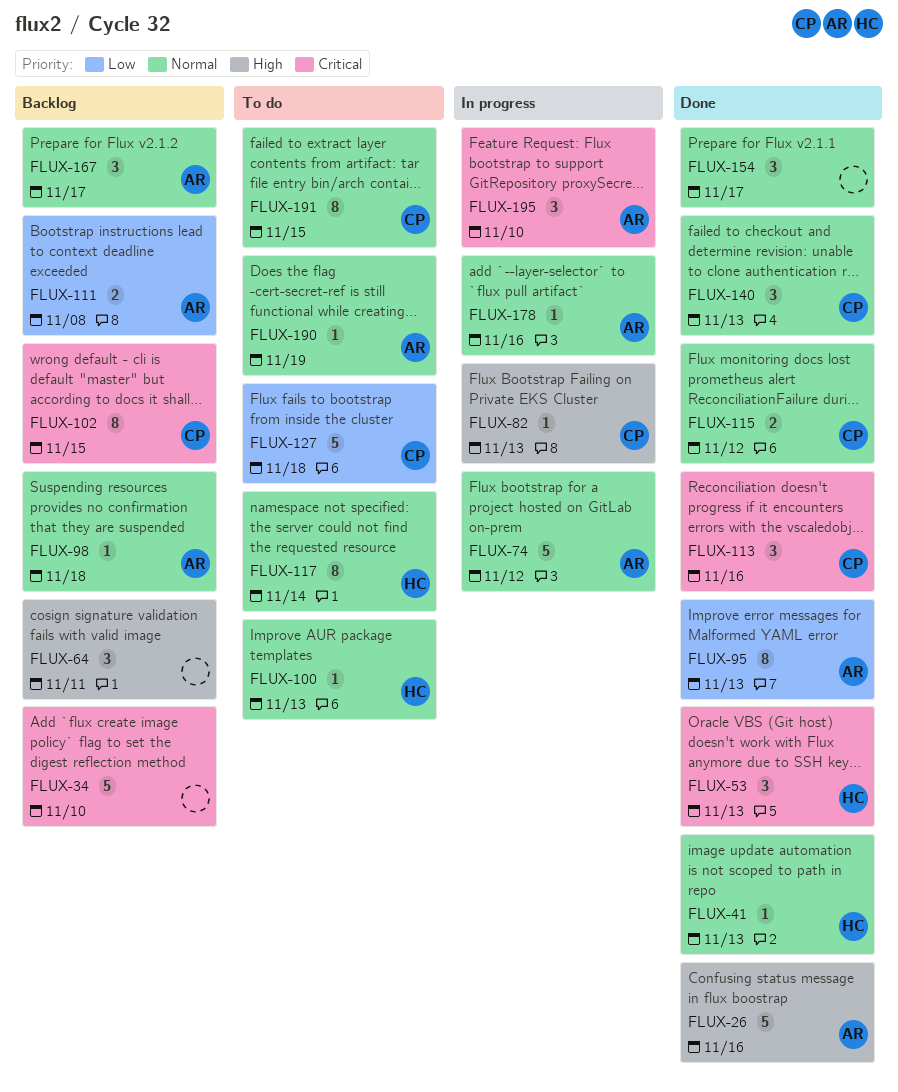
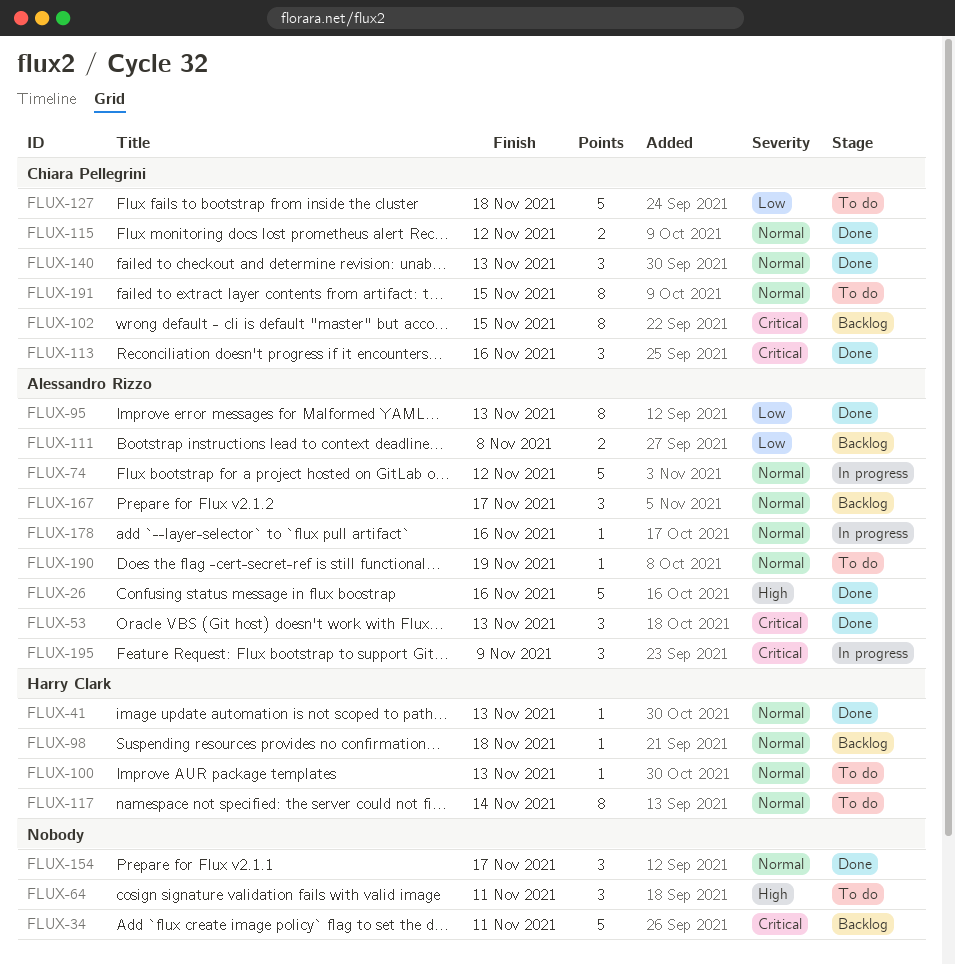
FLUX-34, due: Nov 10 -> Nov 11
FLUX-53, owner: Harry Clark -> Alessandro Rizzo
FLUX-64, status: Backlog -> To do
FLUX-82: present -> none
FLUX-98, owner: Alessandro Rizzo -> Harry Clark
FLUX-195, due: Nov 10 -> Nov 9

